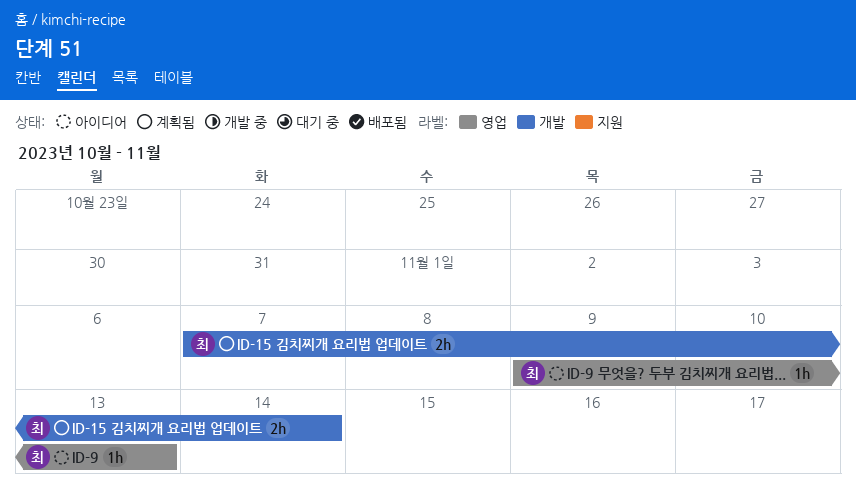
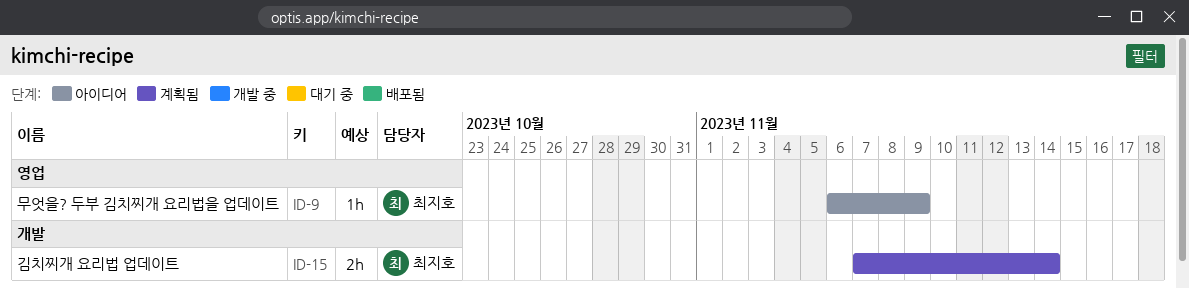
ID-9, start: Nov 9 -> Nov 6
ID-9, due: Nov 13 -> Nov 9

